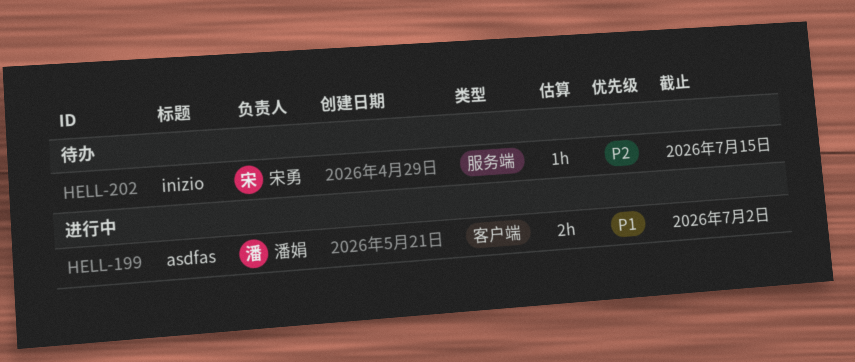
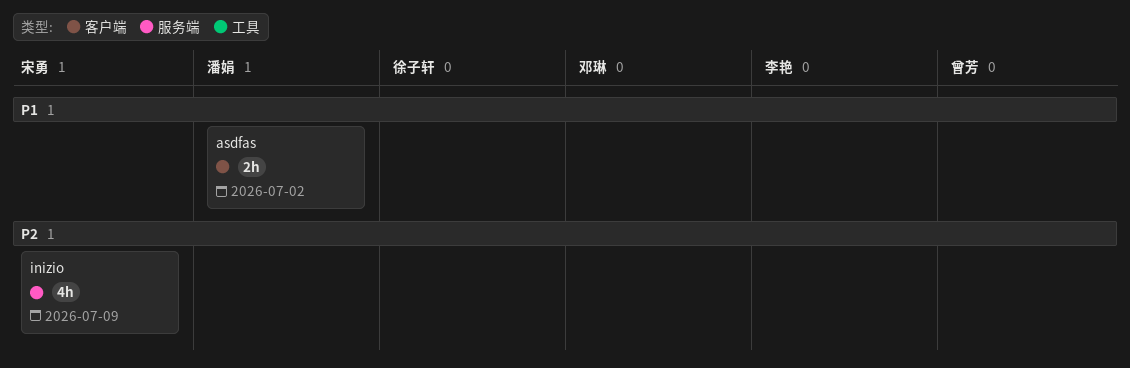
inizio, estimate: 1h -> 4h
inizio, due: Jul 15 -> Jul 9

